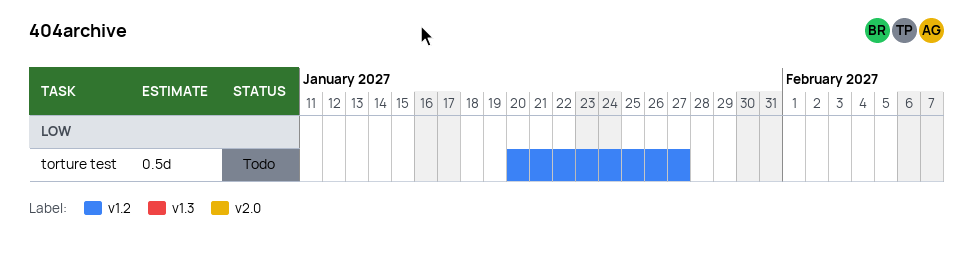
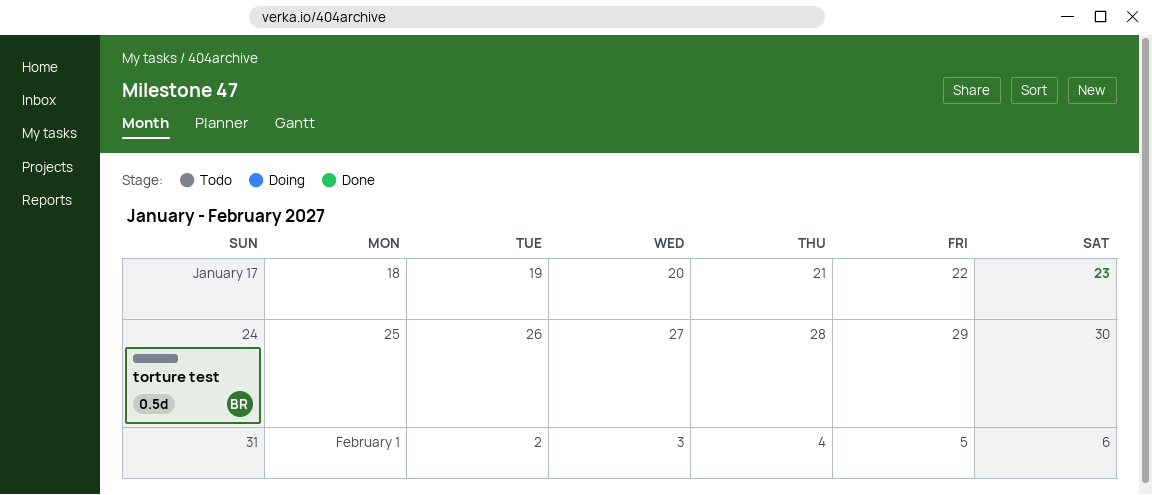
torture test, due: Jan 27 -> Jan 24

